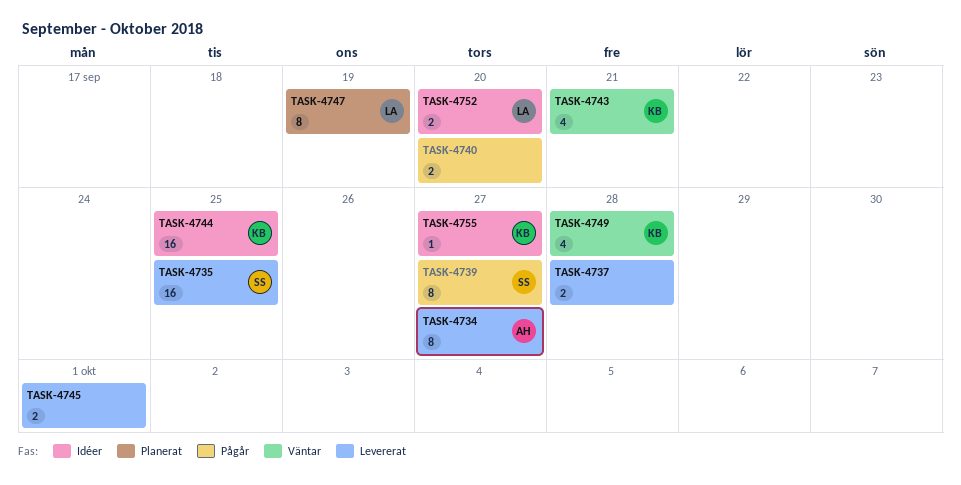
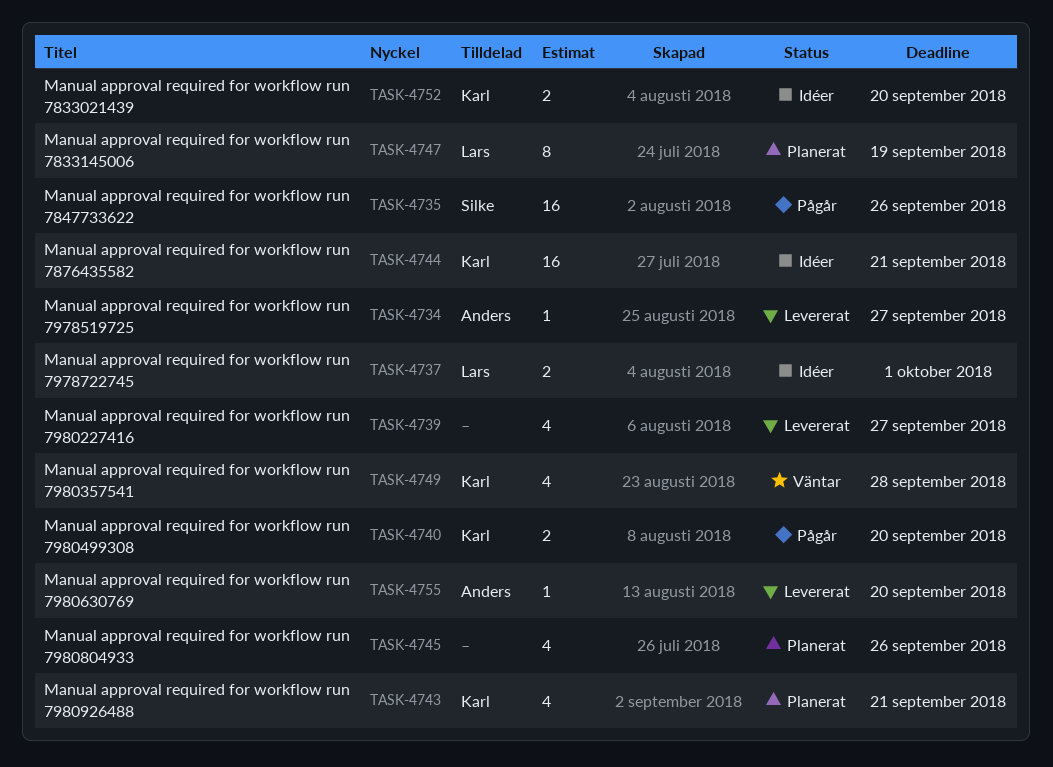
TASK-4734, estimate: 8 -> 1
TASK-4735, status: Levererat -> Pågår
TASK-4735, due: Sep 25 -> Sep 26
TASK-4737, status: Levererat -> Idéer
TASK-4737, owner: none -> Lars
TASK-4737, due: Sep 28 -> Oct 1
TASK-4739, status: Pågår -> Levererat
TASK-4739, owner: Silke -> none
TASK-4739, estimate: 8 -> 4
TASK-4740, owner: none -> Karl
TASK-4743, status: Väntar -> Planerat
TASK-4744, due: Sep 25 -> Sep 21
TASK-4745, status: Levererat -> Planerat
TASK-4745, estimate: 2 -> 4
TASK-4745, due: Oct 1 -> Sep 26
TASK-4752, owner: Lars -> Karl
TASK-4755, status: Idéer -> Levererat
TASK-4755, owner: Karl -> Anders
TASK-4755, due: Sep 27 -> Sep 20

